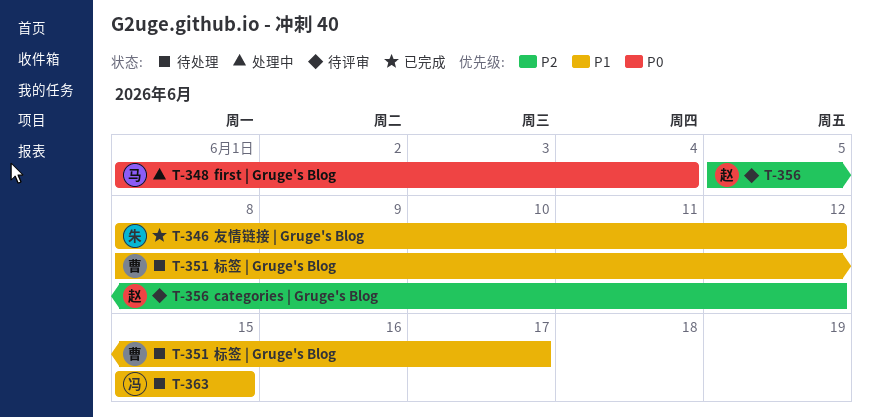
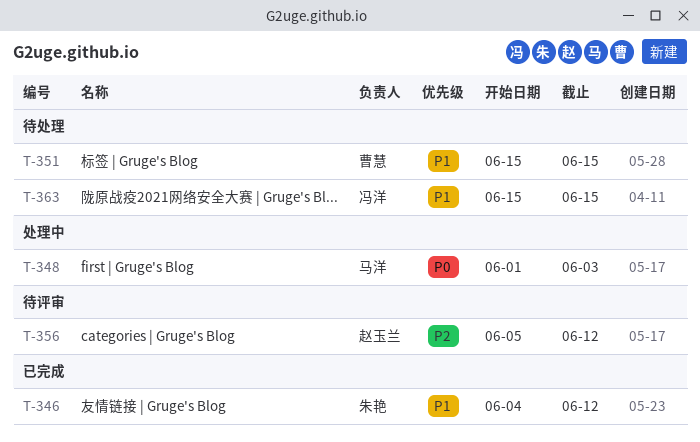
T-346, start: Jun 8 -> Jun 4
T-348, due: Jun 4 -> Jun 3
T-351, start: Jun 8 -> Jun 15
T-351, due: Jun 17 -> Jun 15

